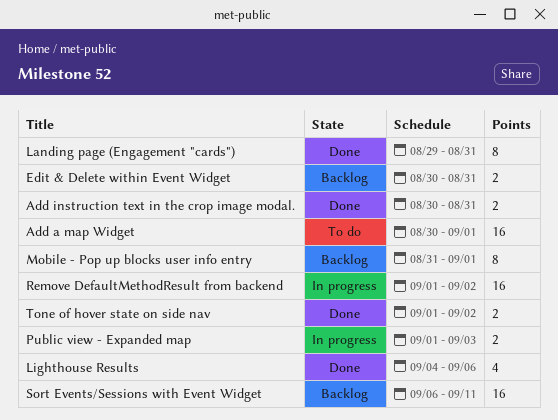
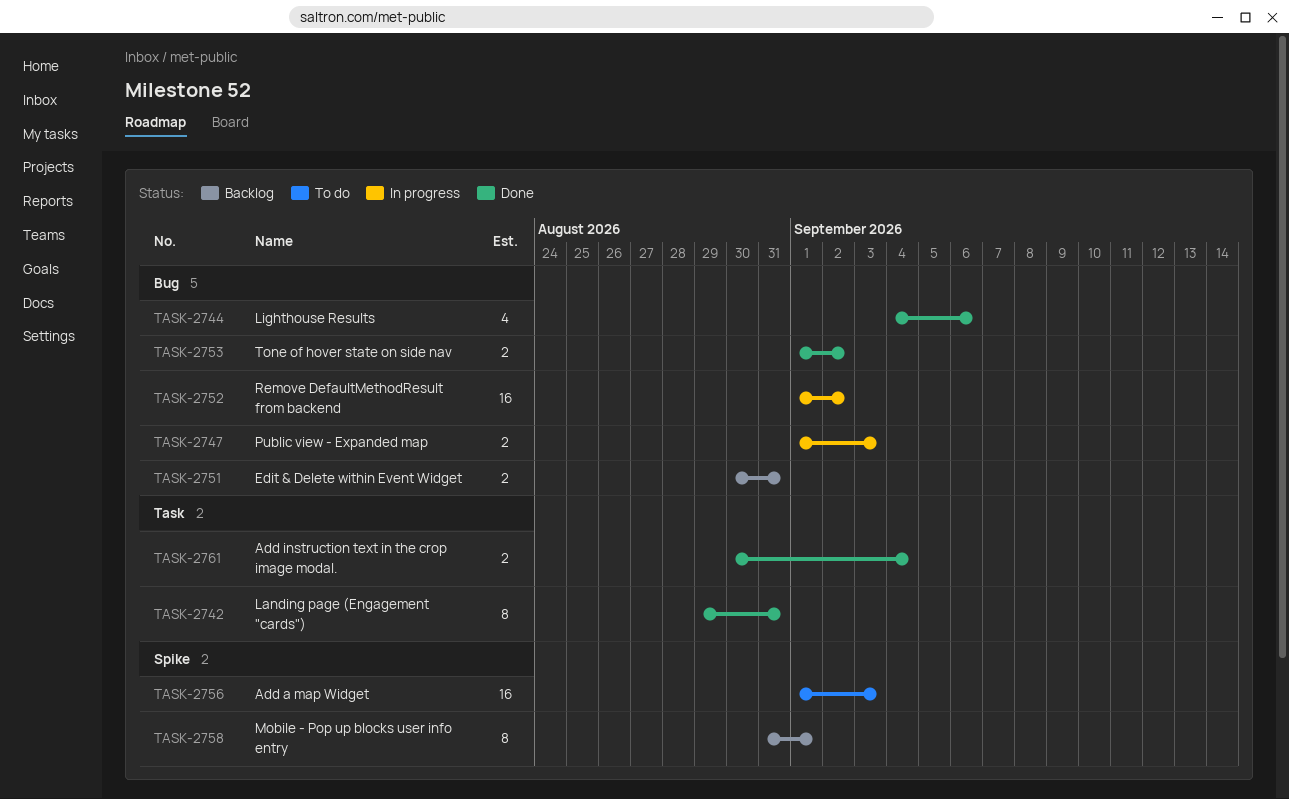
Add a map Widget, start: Aug 30 -> Sep 1
Add a map Widget, due: Sep 1 -> Sep 3
Add instruction text in the crop image modal., due: Aug 31 -> Sep 4
Sort Events/Sessions with Event Widget: present -> none

